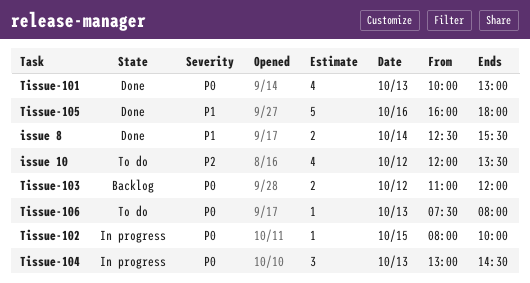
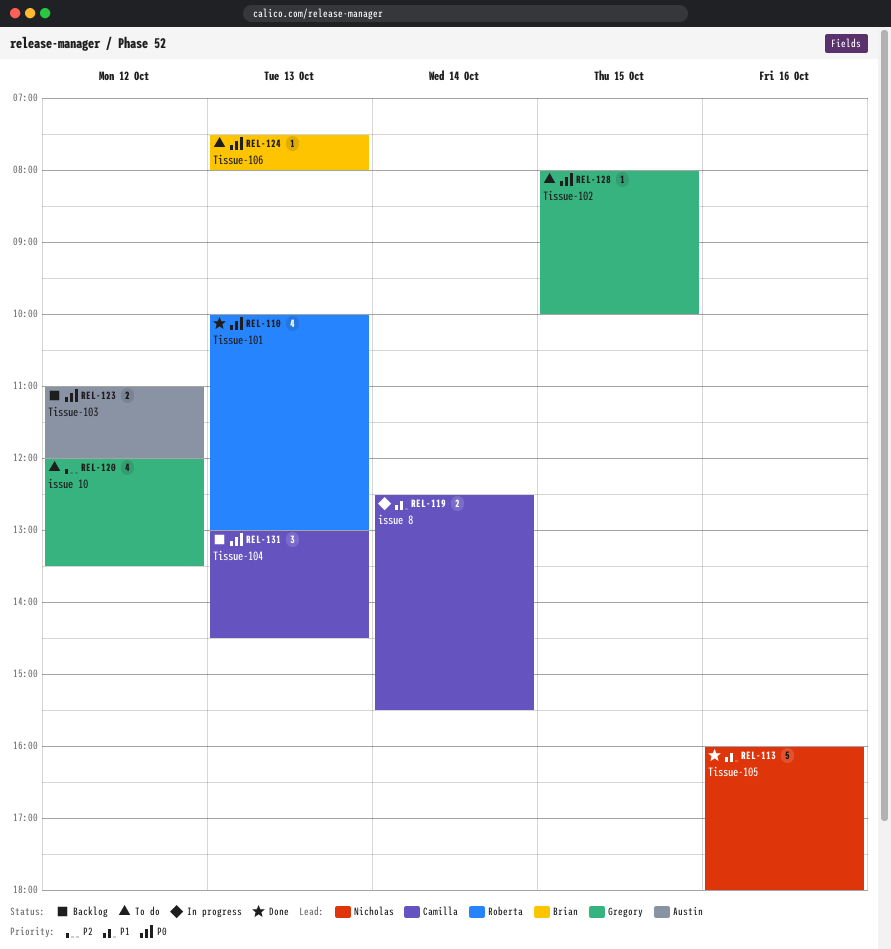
issue 8, status: Done -> In progress
Tissue-102, status: In progress -> To do
Tissue-104, status: In progress -> Backlog

